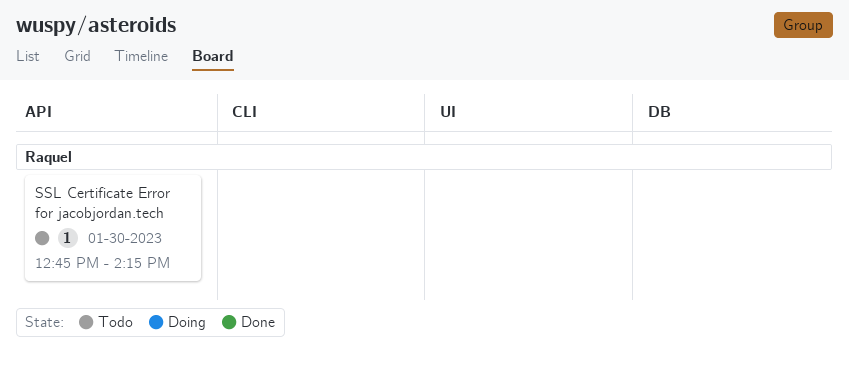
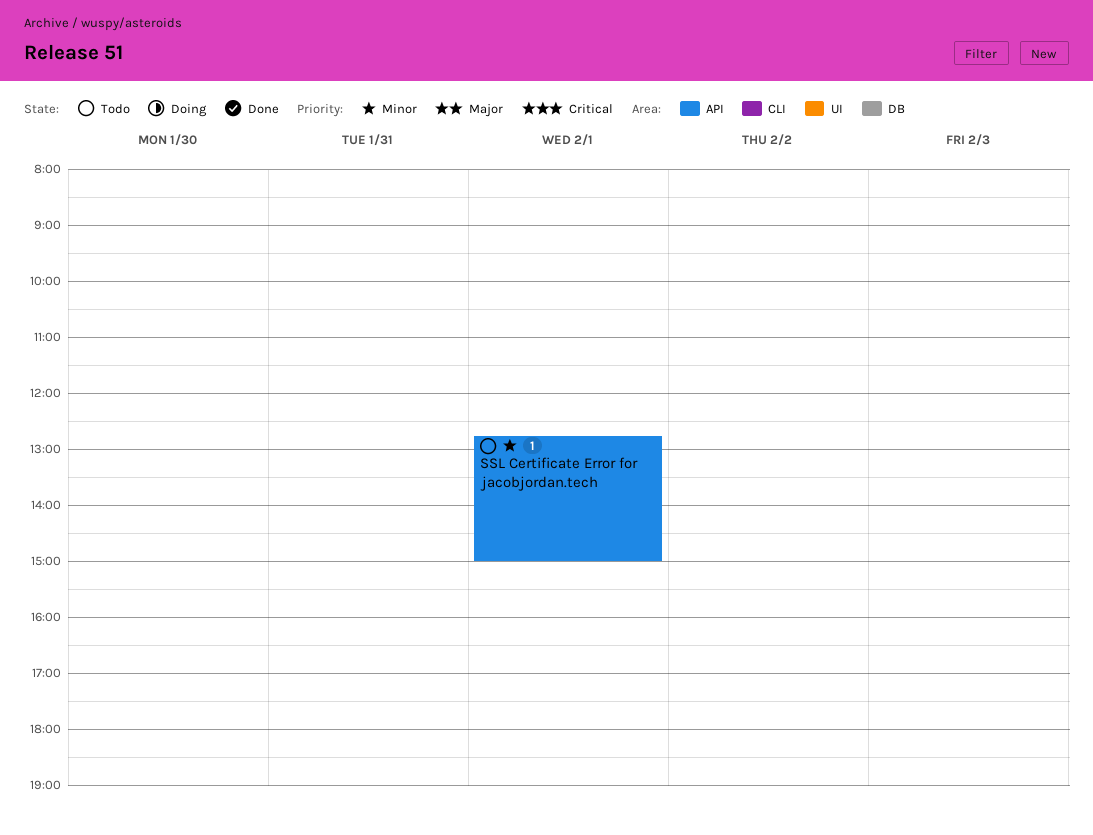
SSL Certificate Error for jacobjordan.tech, day: Jan 30 -> Feb 1
SSL Certificate Error for jacobjordan.tech, ends: 14:15 -> 15:00

